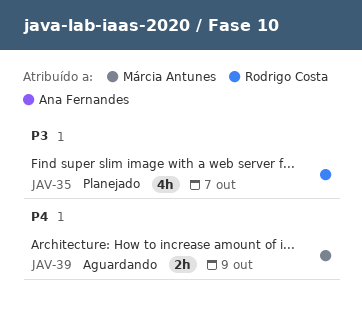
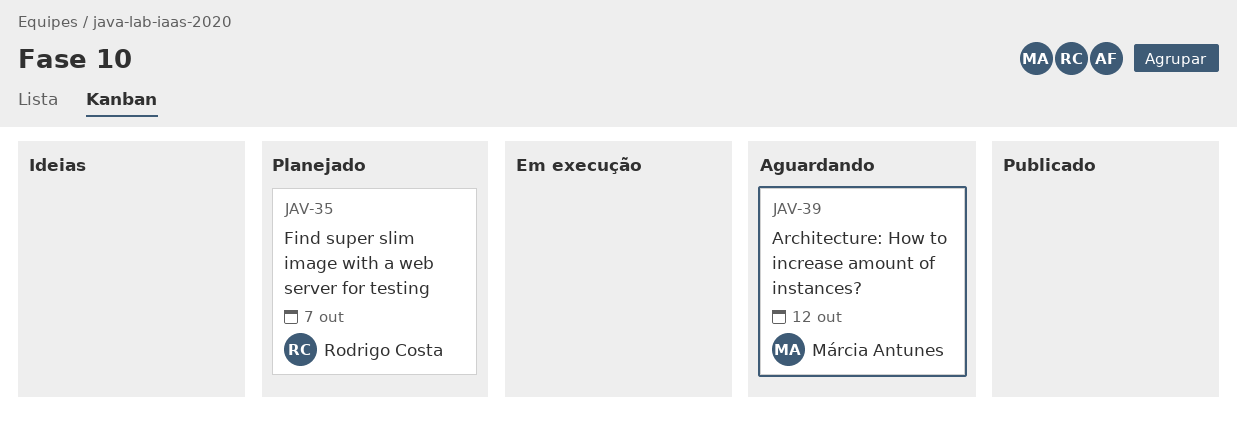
JAV-39, due: Oct 9 -> Oct 12

